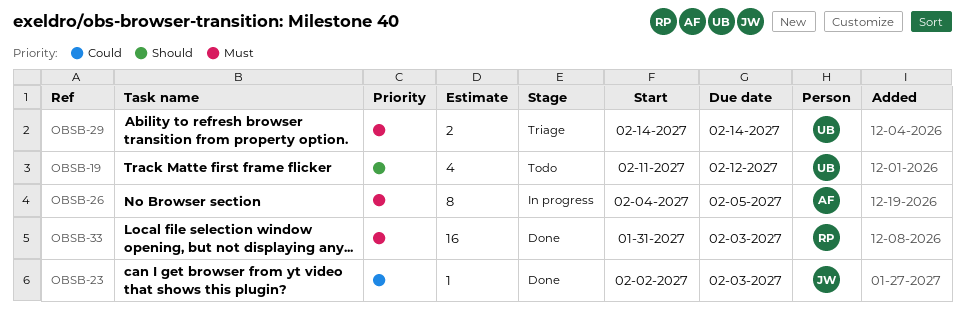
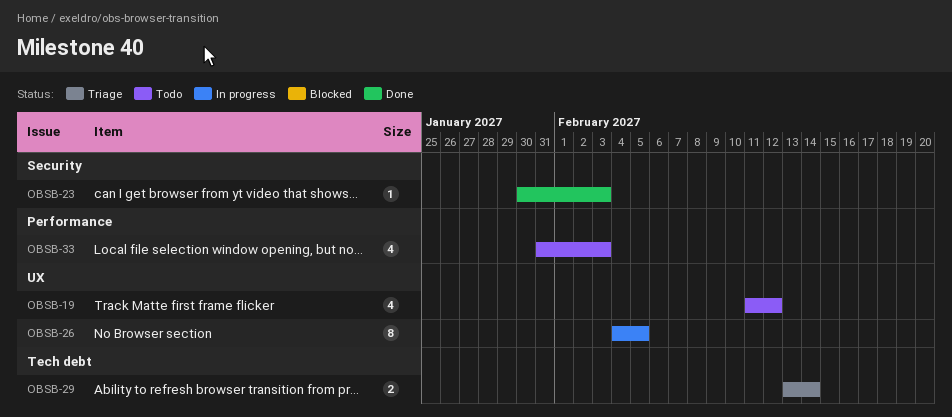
OBSB-23, start: Feb 2 -> Jan 30
OBSB-29, start: Feb 14 -> Feb 13
OBSB-33, status: Done -> Todo
OBSB-33, estimate: 16 -> 4

